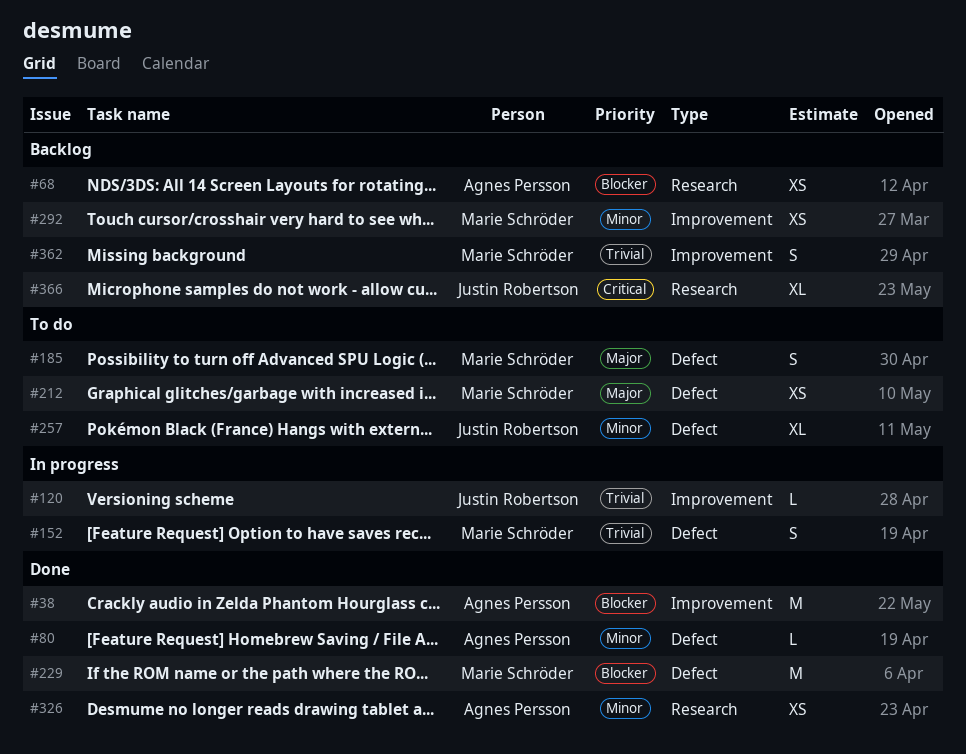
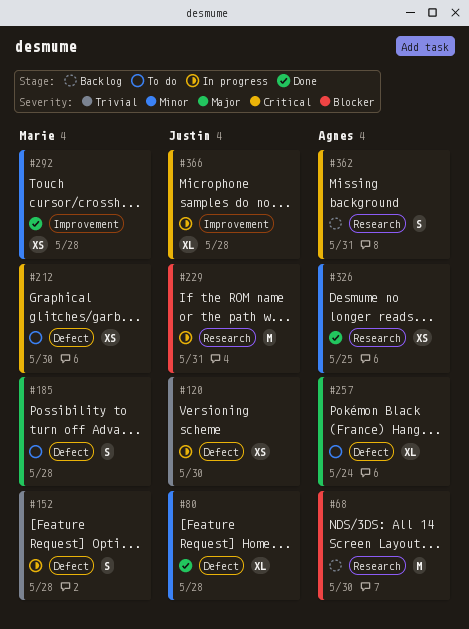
#38: present -> none
#68, estimate: XS -> M
#80, owner: Agnes Persson -> Justin Robertson
#80, estimate: L -> XL
#120, label: Improvement -> Defect
#120, estimate: L -> XS
#212, priority: Major -> Critical
#229, status: Done -> In progress
#229, owner: Marie Schröder -> Justin Robertson
#229, label: Defect -> Research
#257, owner: Justin Robertson -> Agnes Persson
#257, priority: Minor -> Major
#292, status: Backlog -> Done
#362, owner: Marie Schröder -> Agnes Persson
#362, priority: Trivial -> Critical
#362, label: Improvement -> Research
#366, status: Backlog -> In progress
#366, label: Research -> Improvement

